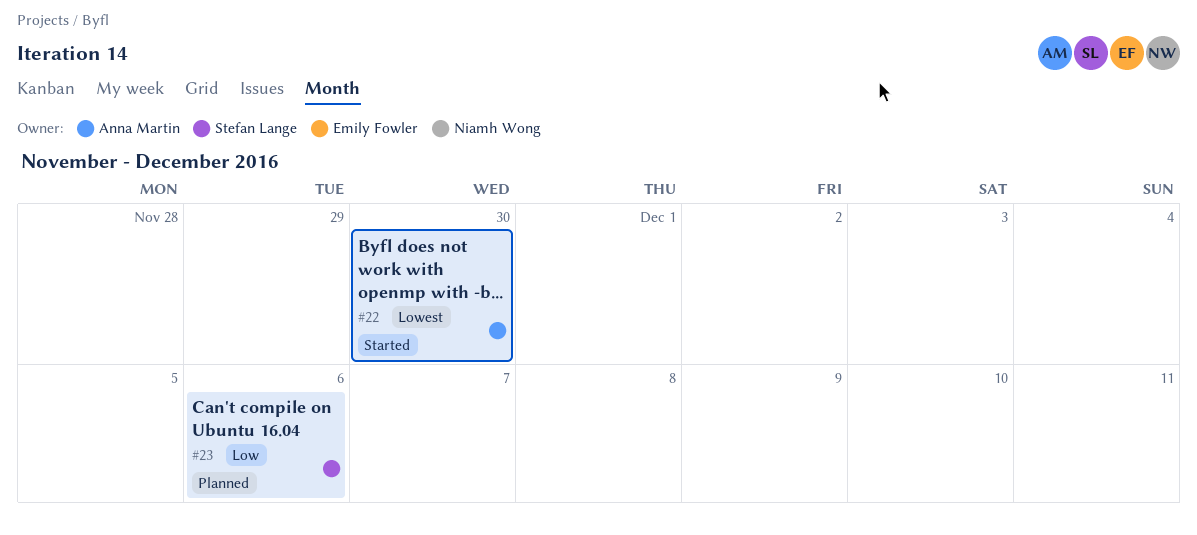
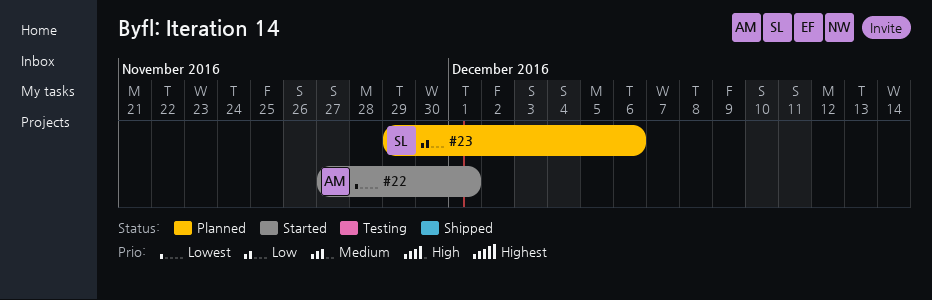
#22, due: Nov 30 -> Dec 1

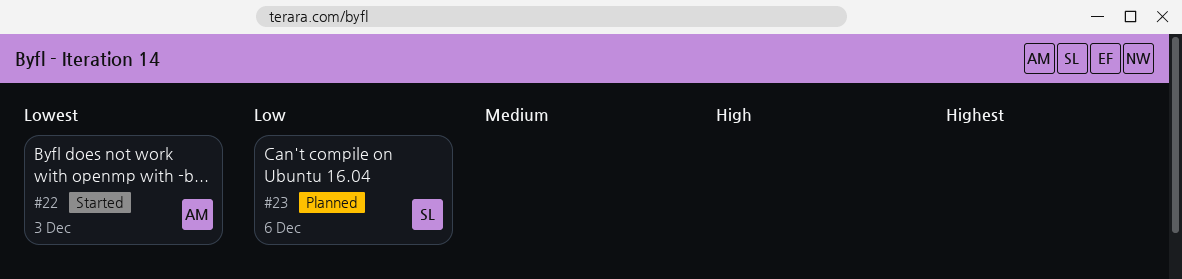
#22, due: Dec 1 -> Dec 3

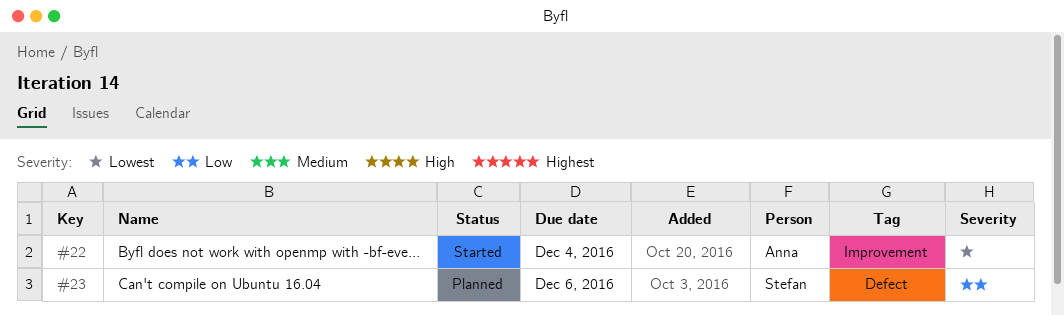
#22, due: Dec 3 -> Dec 4

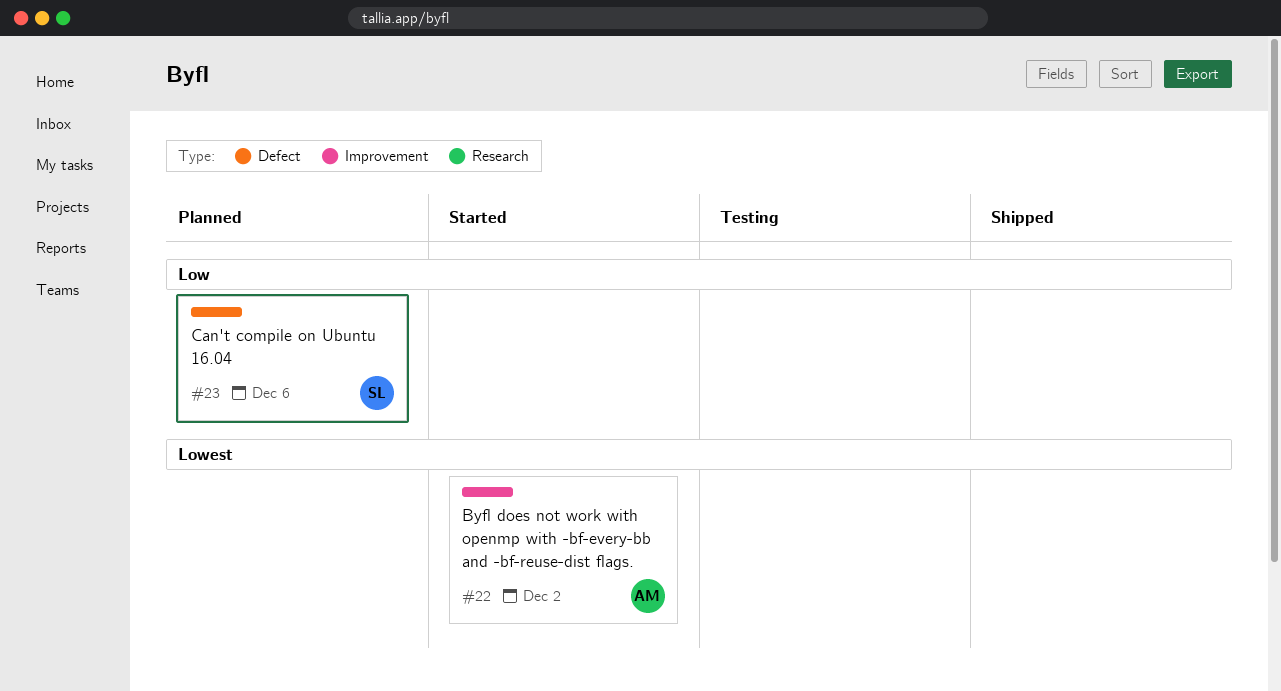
#22, due: Dec 4 -> Dec 2

